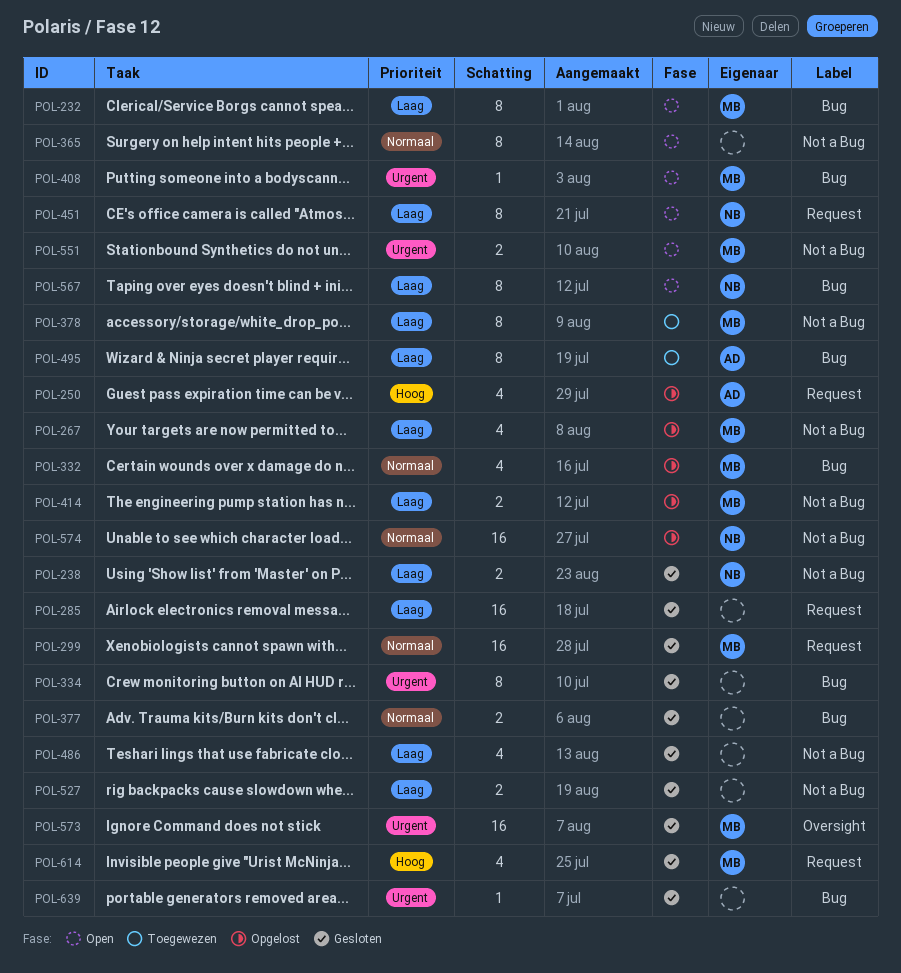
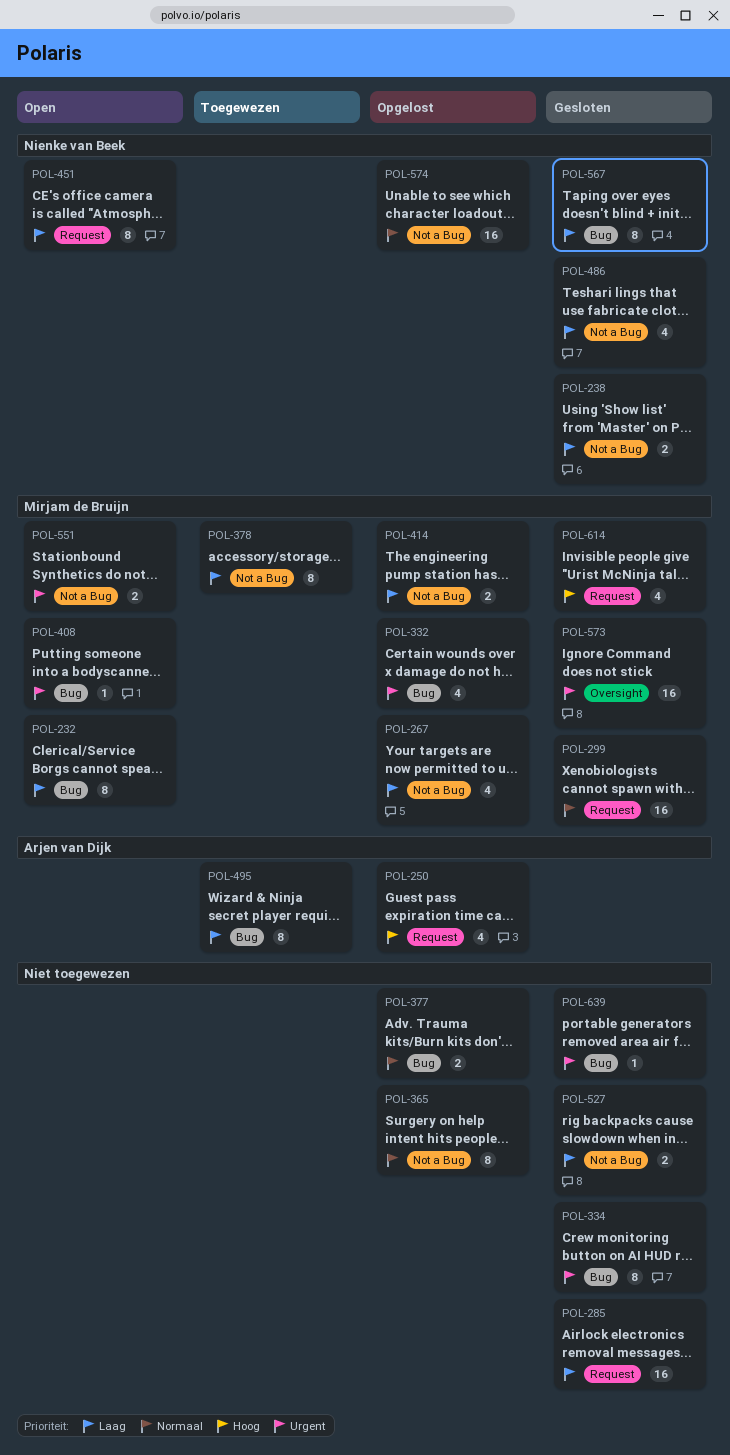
POL-332, priority: Normaal -> Urgent
POL-365, status: Open -> Opgelost
POL-377, status: Gesloten -> Opgelost
POL-486, owner: none -> Nienke van Beek
POL-567, status: Open -> Gesloten

